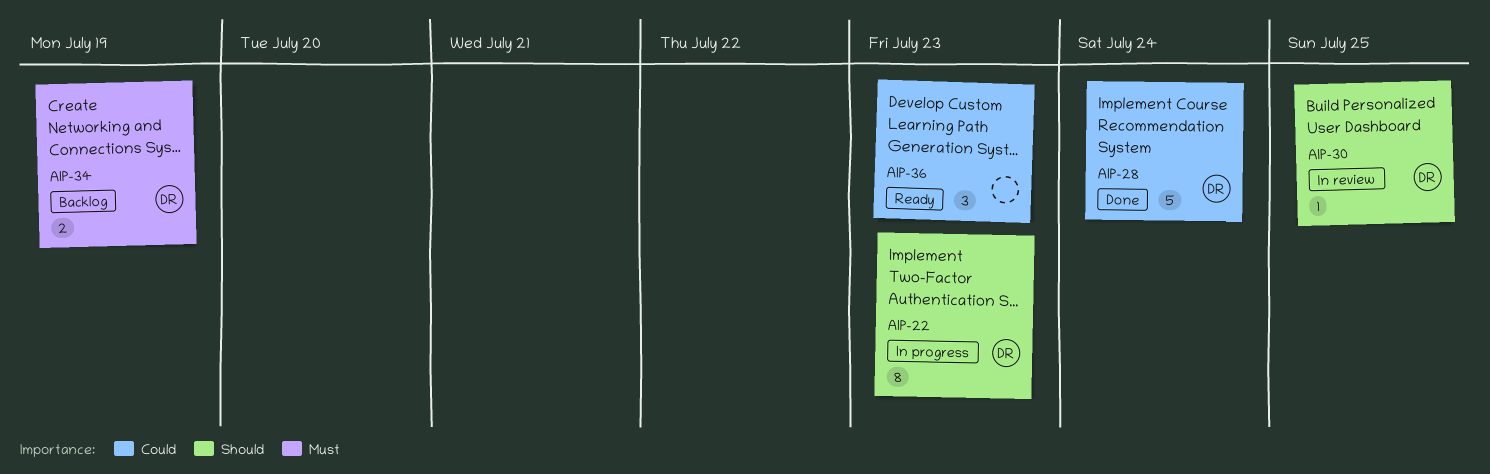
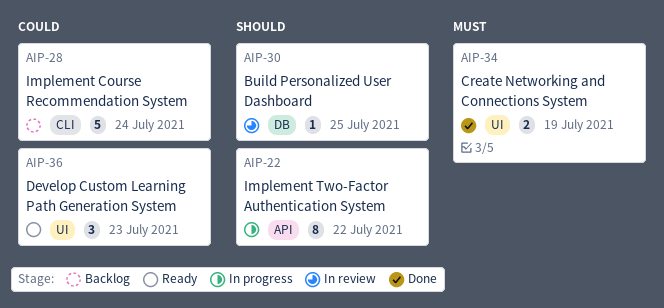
AIP-22, due: Jul 23 -> Jul 22
AIP-28, status: Done -> Backlog
AIP-34, status: Backlog -> Done

